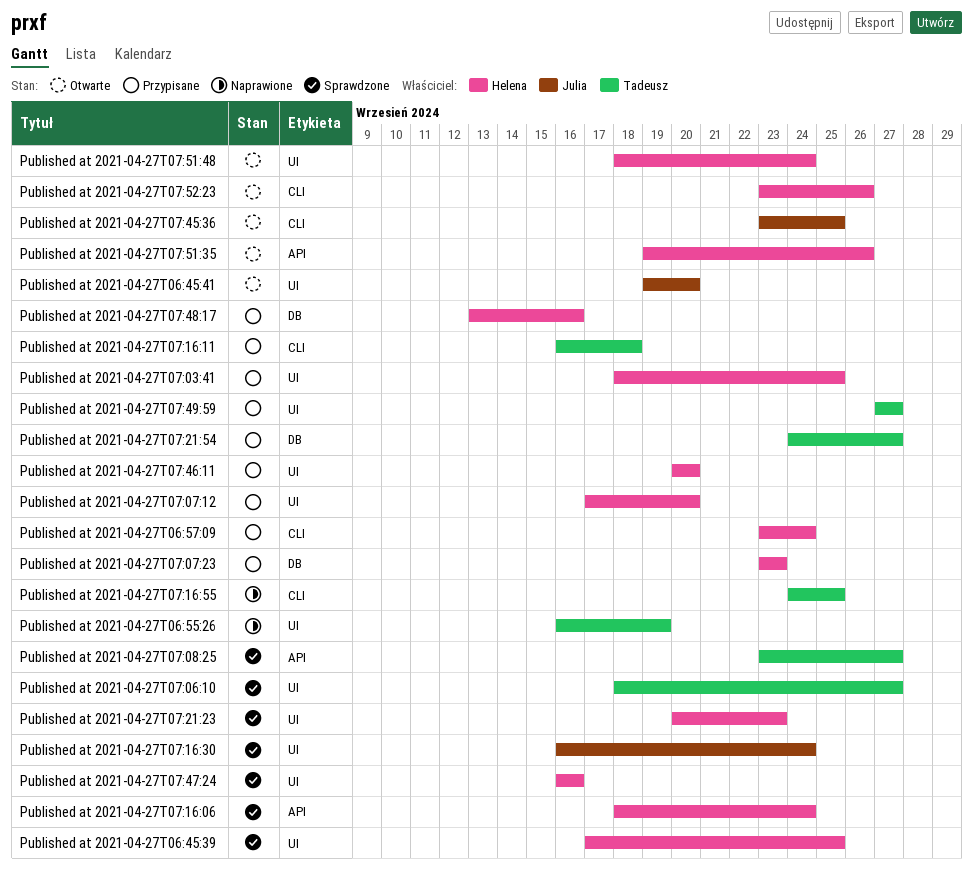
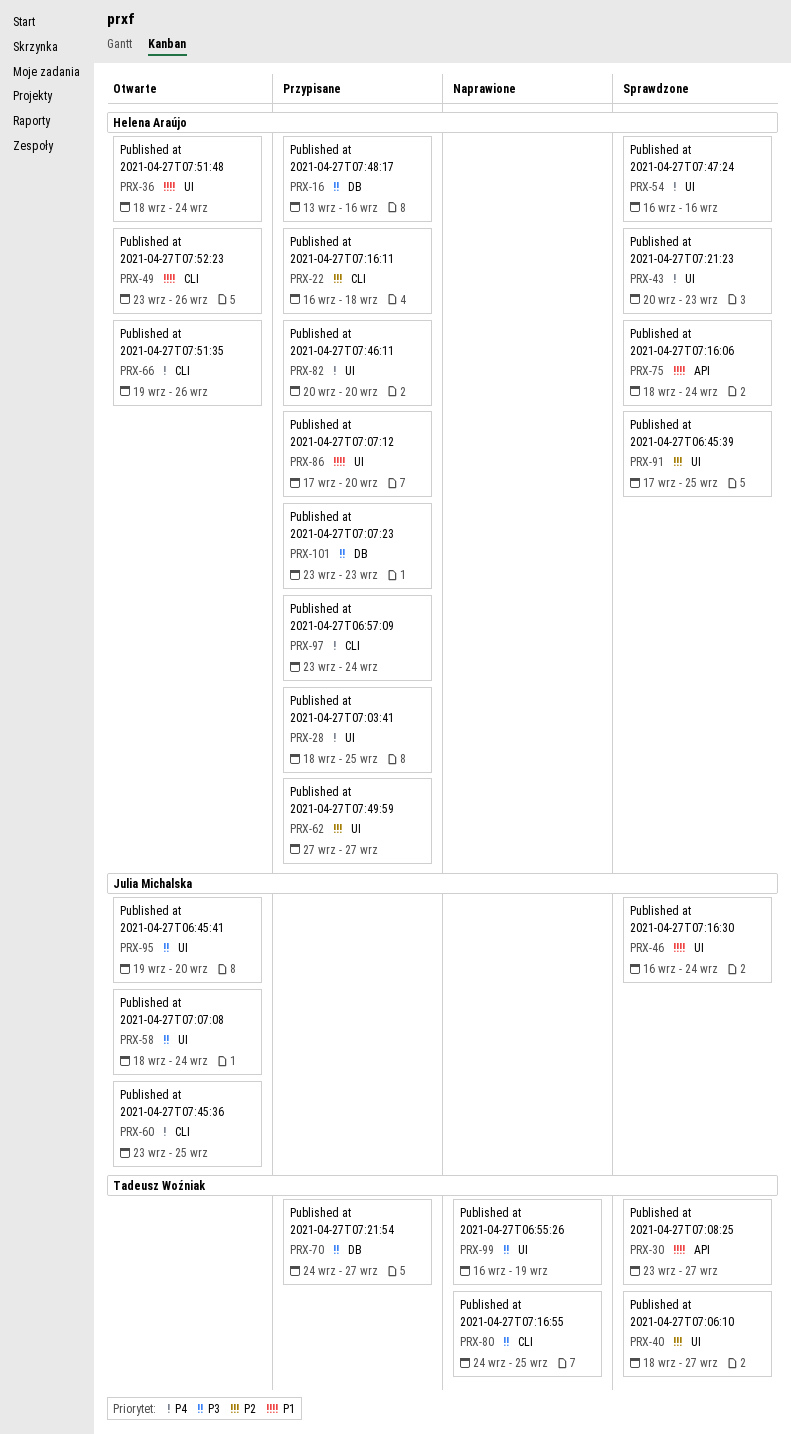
Published at 2021-04-27T07:07:08: none -> present
Published at 2021-04-27T07:16:11, owner: Tadeusz Woźniak -> Helena Araújo
Published at 2021-04-27T07:49:59, owner: Tadeusz Woźniak -> Helena Araújo
Published at 2021-04-27T07:51:35, label: API -> CLI

